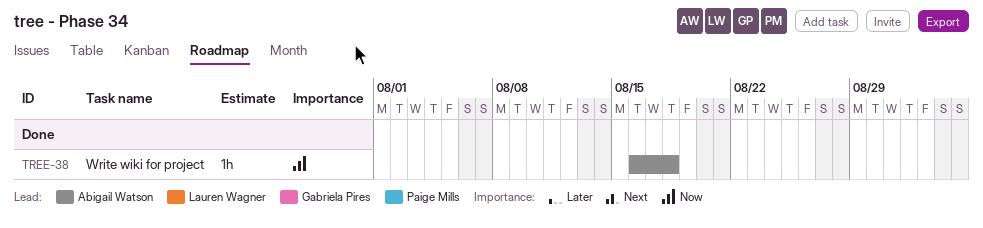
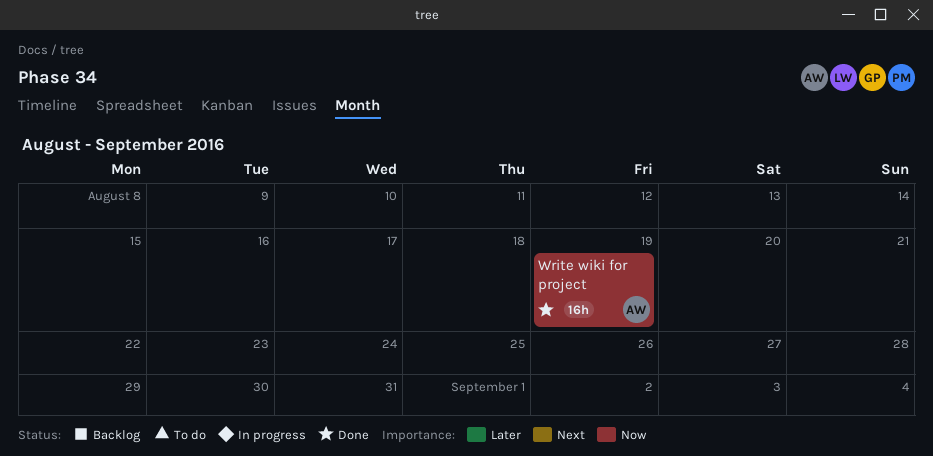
Write wiki for project, estimate: 1h -> 16h
Write wiki for project, due: Aug 18 -> Aug 19

